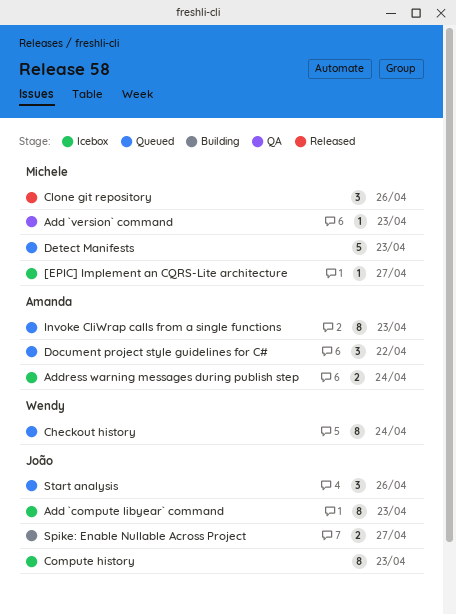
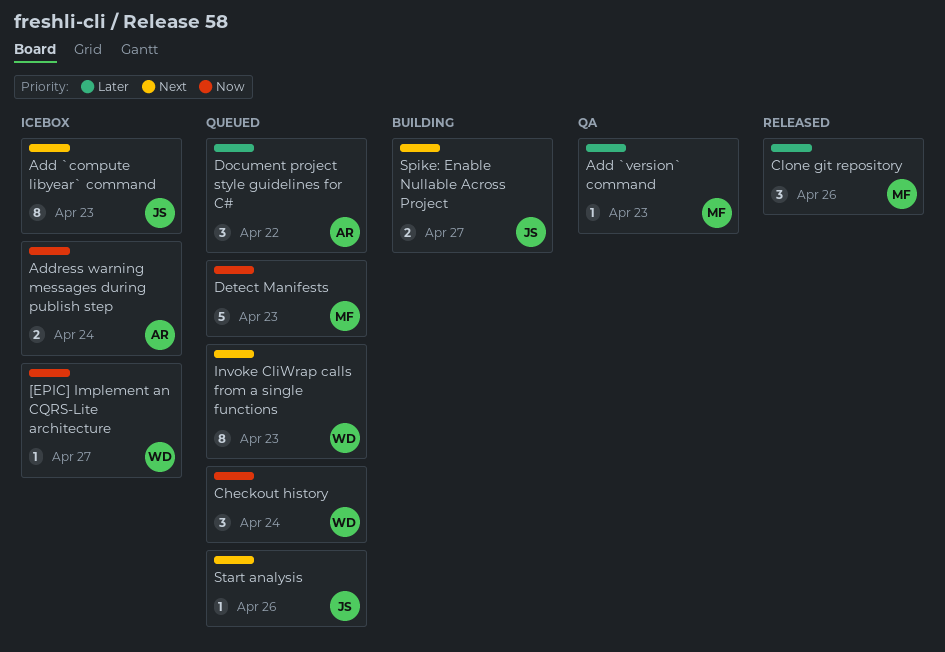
[EPIC] Implement an CQRS-Lite architecture, owner: Michele -> Wendy
Checkout history, estimate: 8 -> 3
Compute history: present -> none
Invoke CliWrap calls from a single functions, owner: Amanda -> Wendy
Start analysis, estimate: 3 -> 1

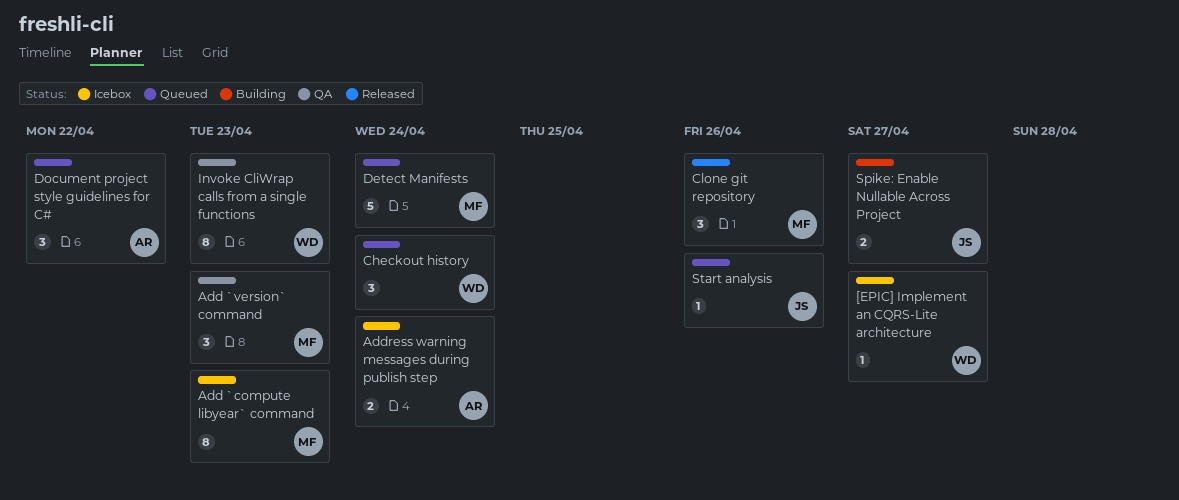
Add `compute libyear` command, owner: JS -> MF
Add `version` command, estimate: 1 -> 3
Detect Manifests, due: Apr 23 -> Apr 24
Invoke CliWrap calls from a single functions, status: Queued -> QA

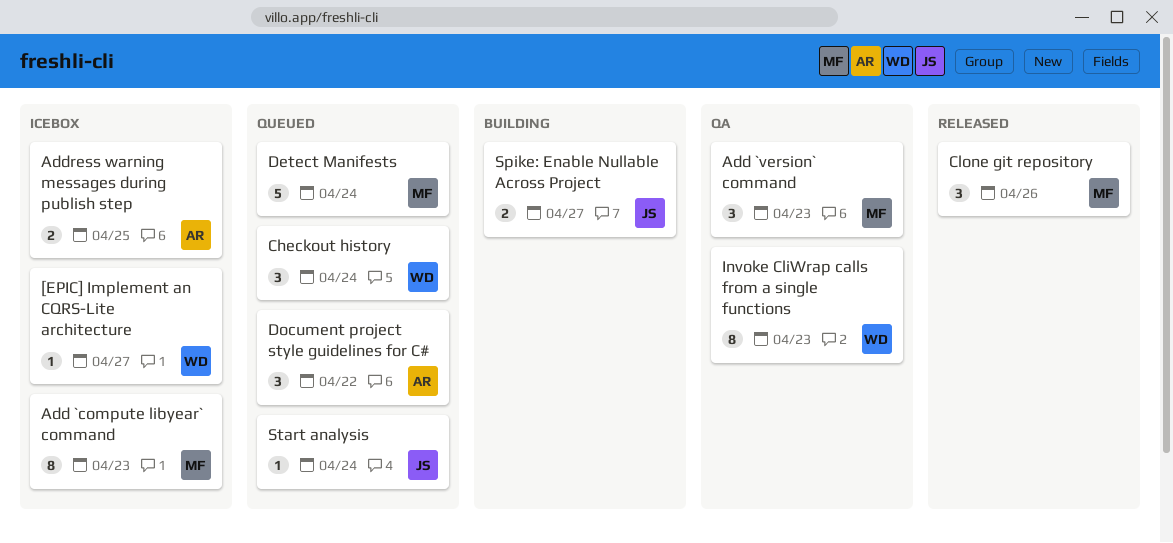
Address warning messages during publish step, due: Apr 24 -> Apr 25
Start analysis, due: Apr 26 -> Apr 24

